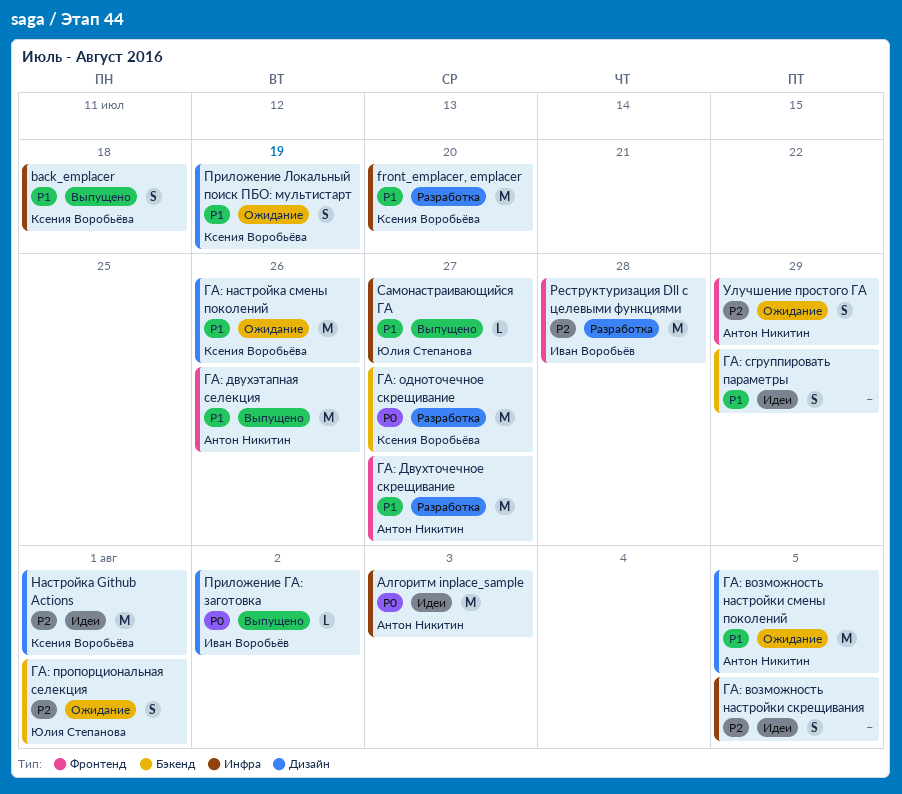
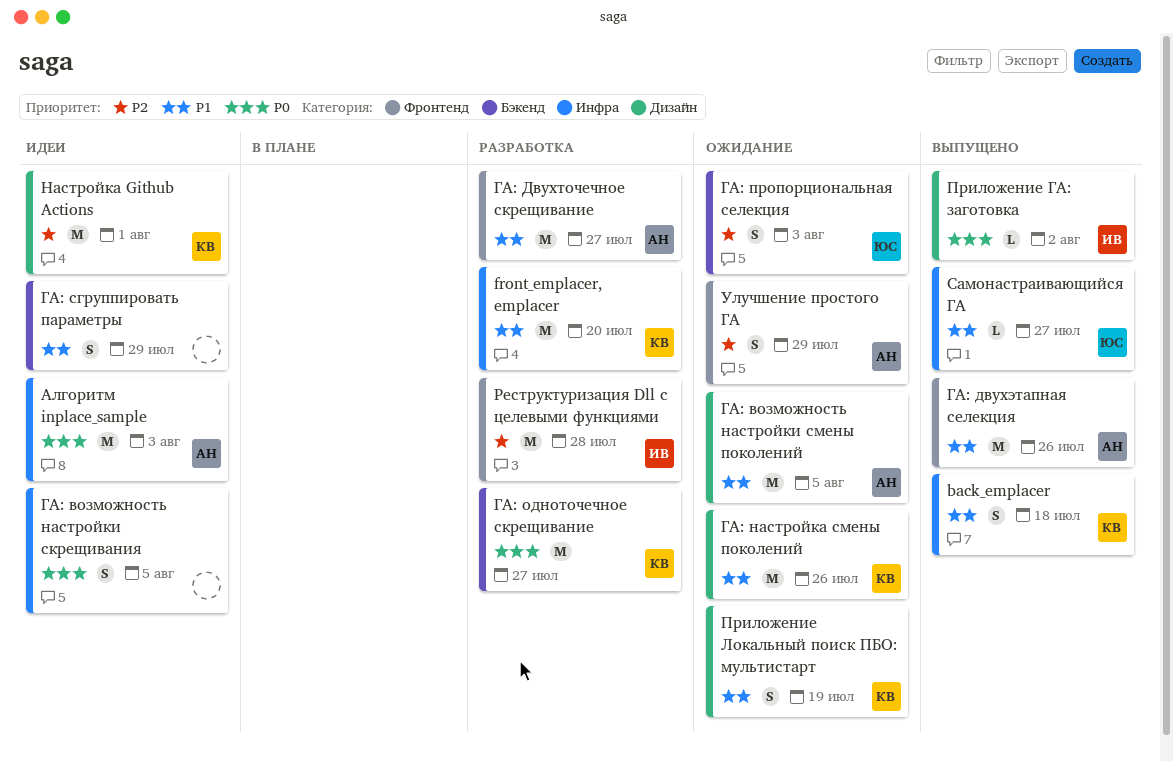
ГА: возможность настройки скрещивания, priority: P2 -> P0
ГА: пропорциональная селекция, due: Aug 1 -> Aug 3

